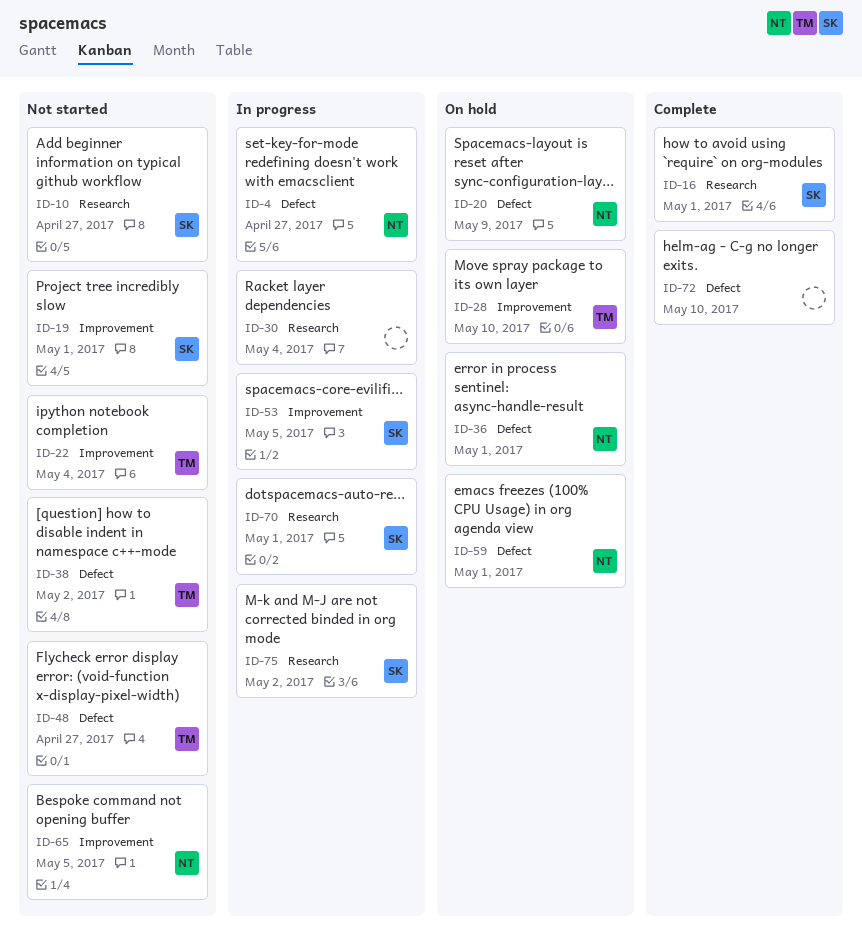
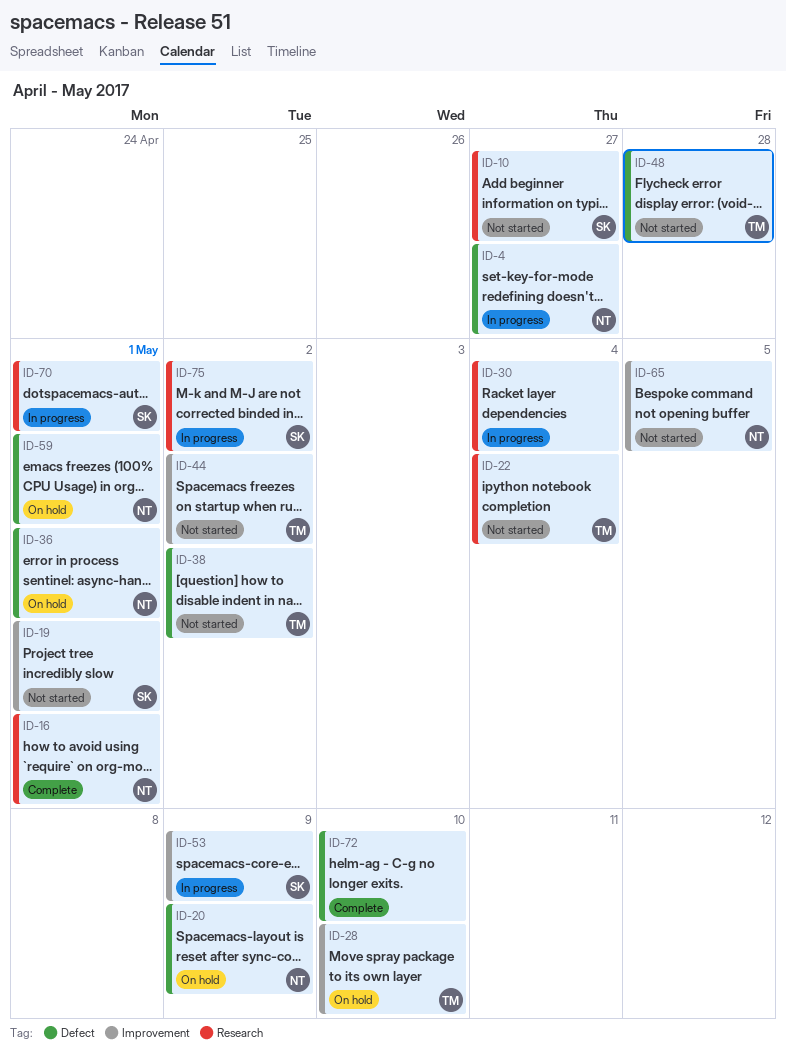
ID-16, owner: SK -> NT
ID-22, label: Improvement -> Research
ID-44: none -> present
ID-48, due: Apr 27 -> Apr 28
ID-53, due: May 5 -> May 9

